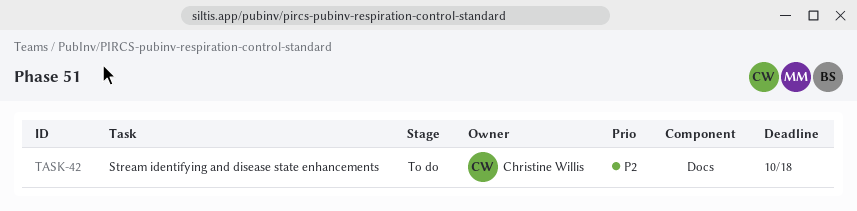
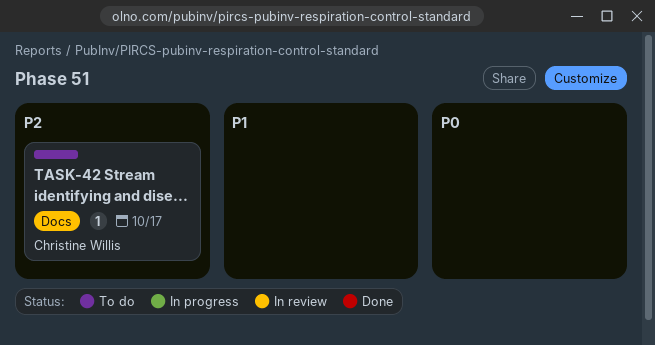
TASK-42, due: Oct 18 -> Oct 17

